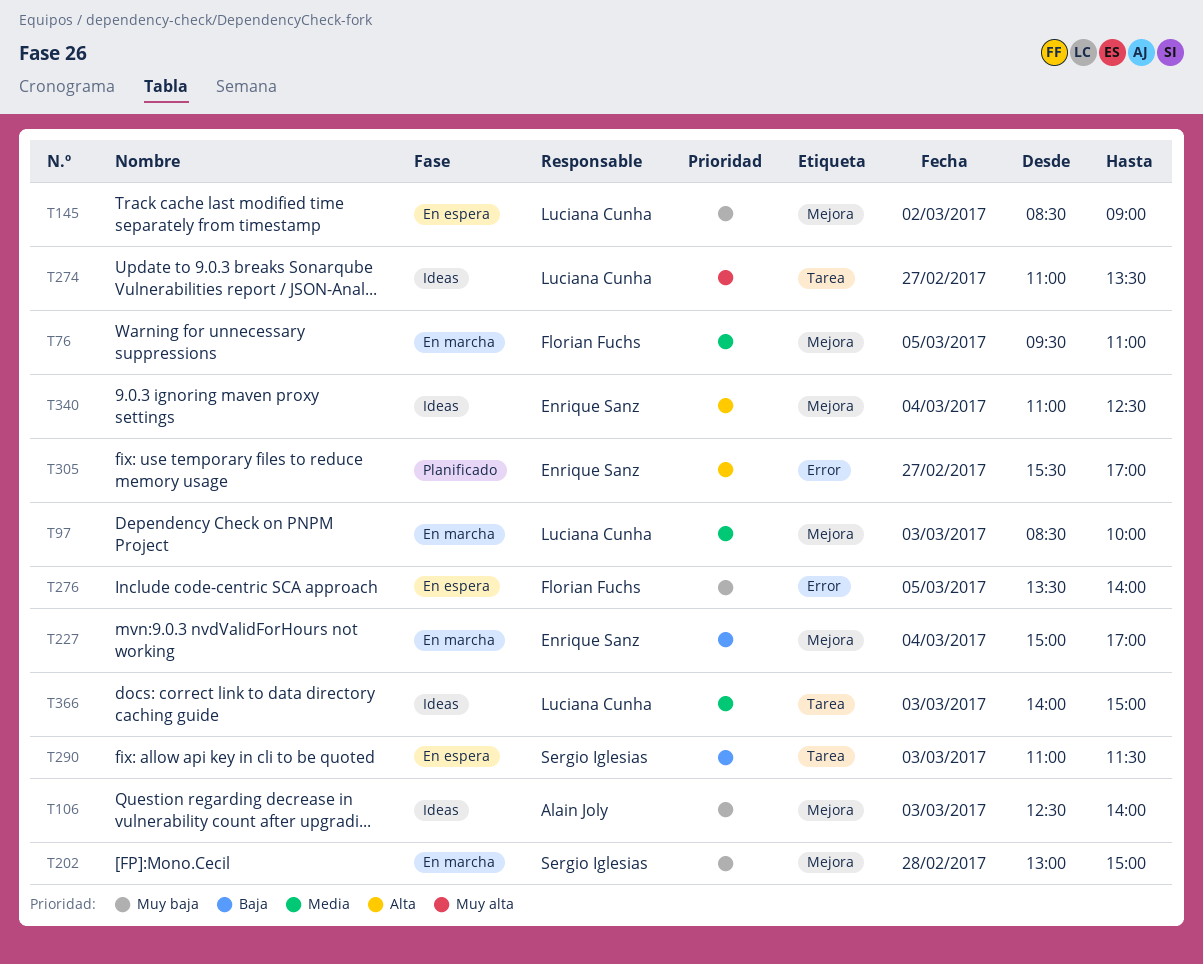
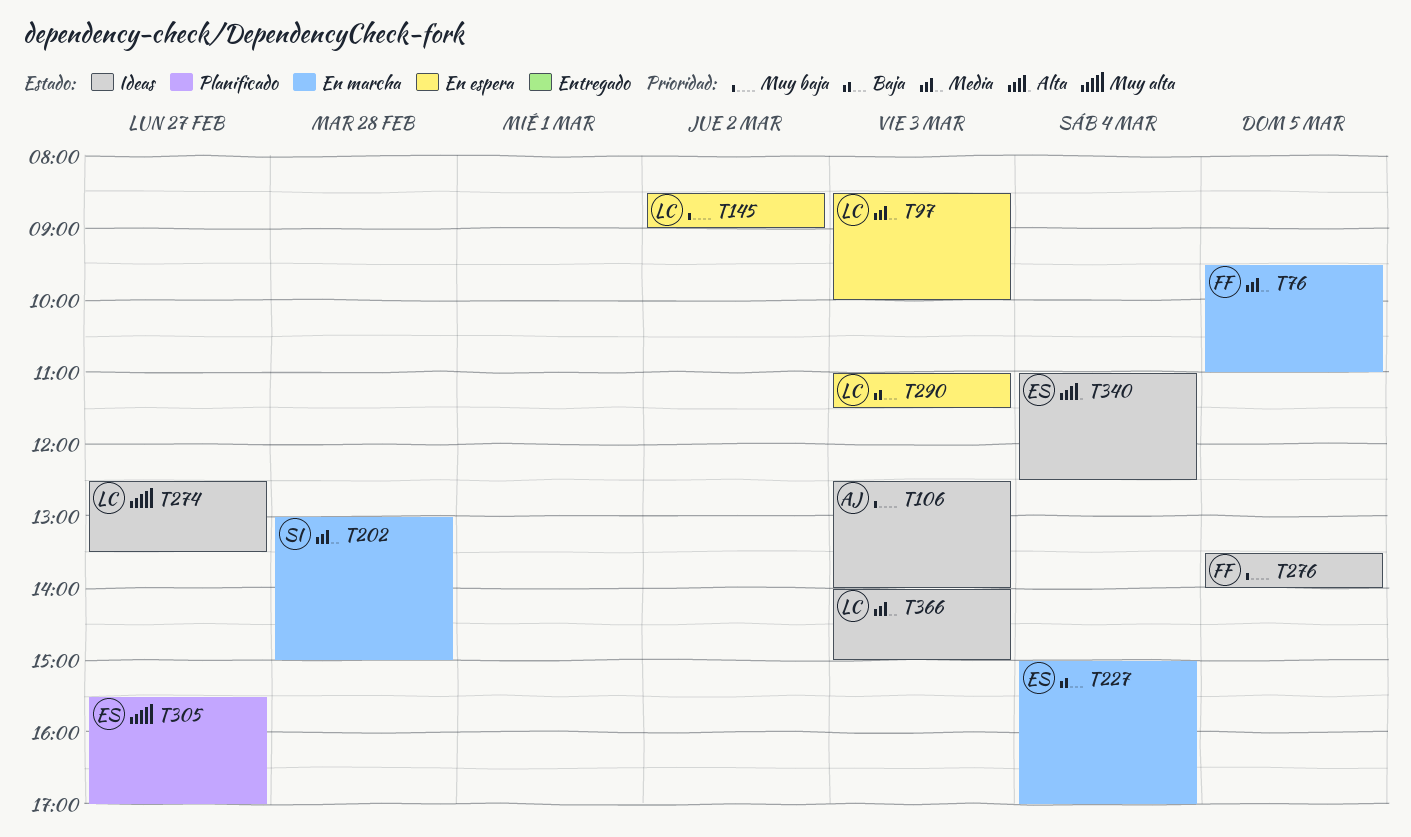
T97, status: En marcha -> En espera
T202, priority: Muy baja -> Media
T274, begins: 11:00 -> 12:30
T276, status: En espera -> Ideas
T290, owner: Sergio Iglesias -> Luciana Cunha
T305, priority: Alta -> Muy alta

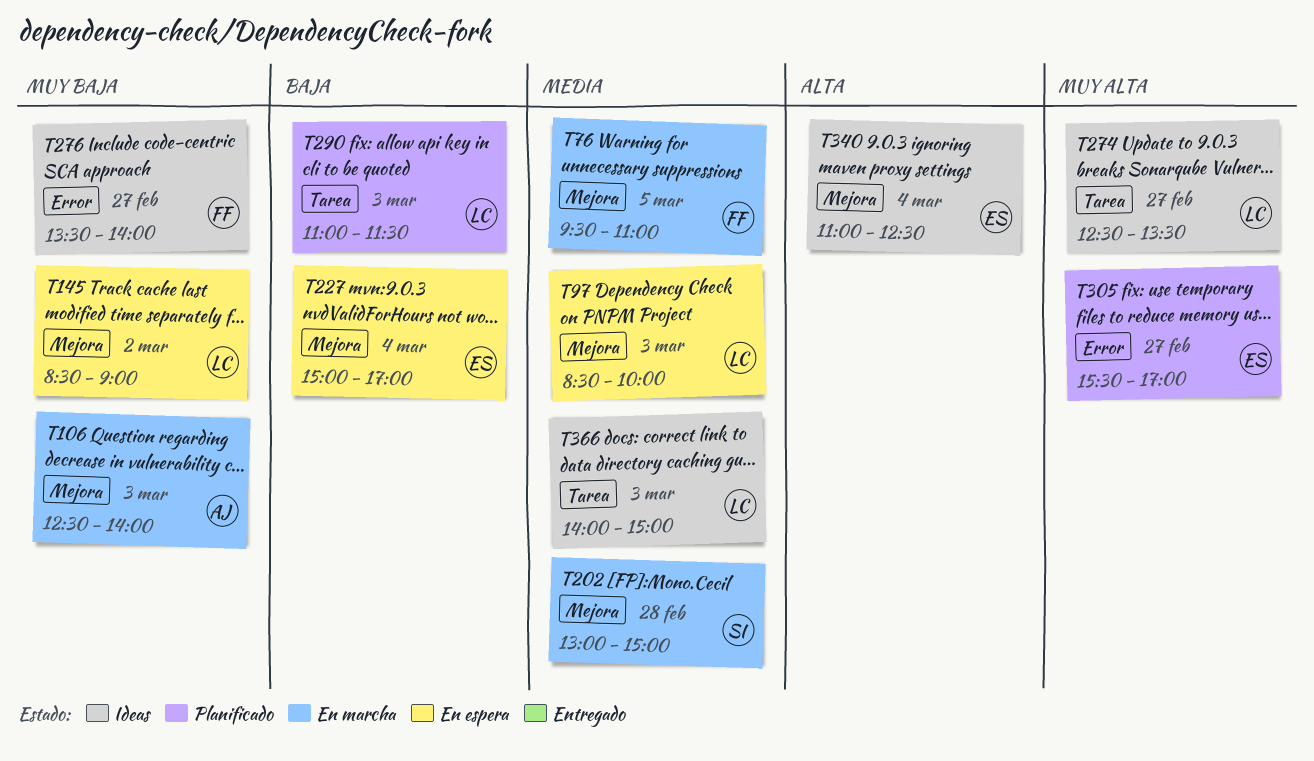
T106, status: Ideas -> En marcha
T227, status: En marcha -> En espera
T276, day: Mar 5 -> Feb 27
T290, status: En espera -> Planificado

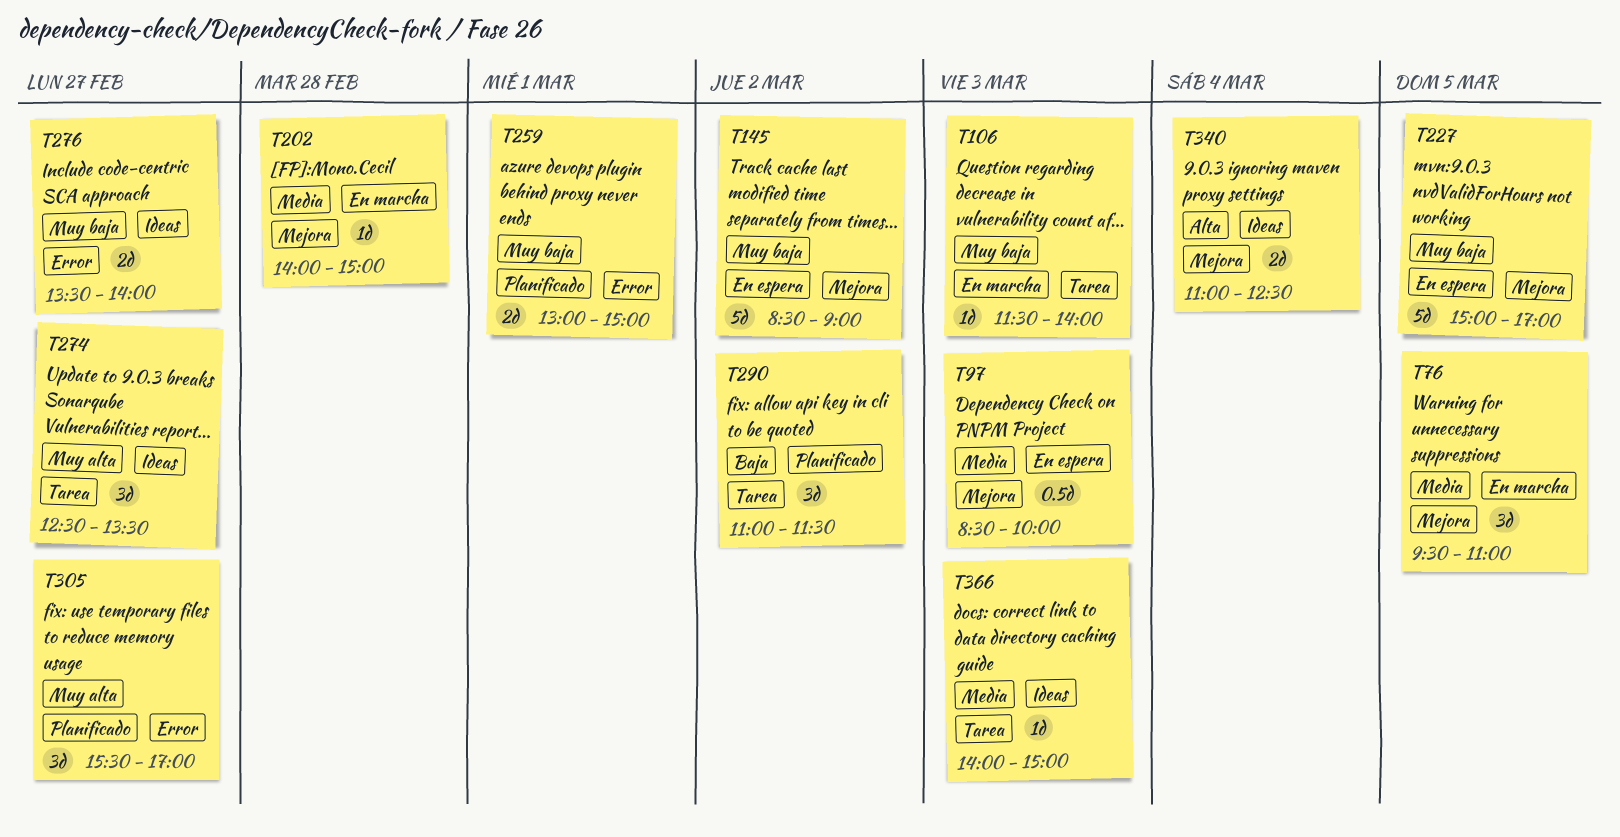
T106, label: Mejora -> Tarea
T106, begins: 12:30 -> 11:30
T202, begins: 13:00 -> 14:00
T227, priority: Baja -> Muy baja
T227, day: Mar 4 -> Mar 5
T259: none -> present
T290, day: Mar 3 -> Mar 2

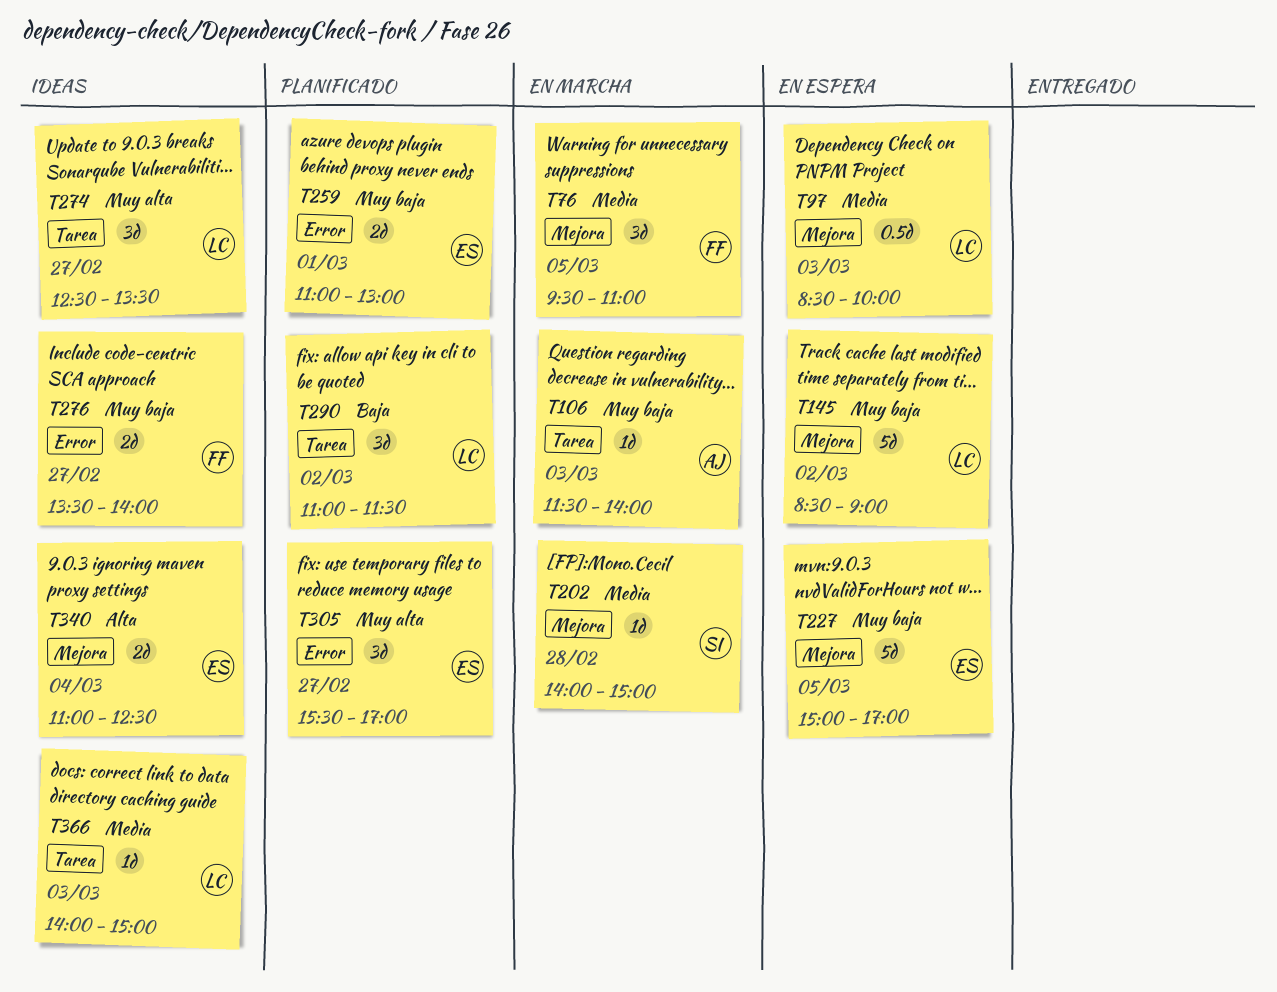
T259, begins: 13:00 -> 11:00
T259, ends: 15:00 -> 13:00

